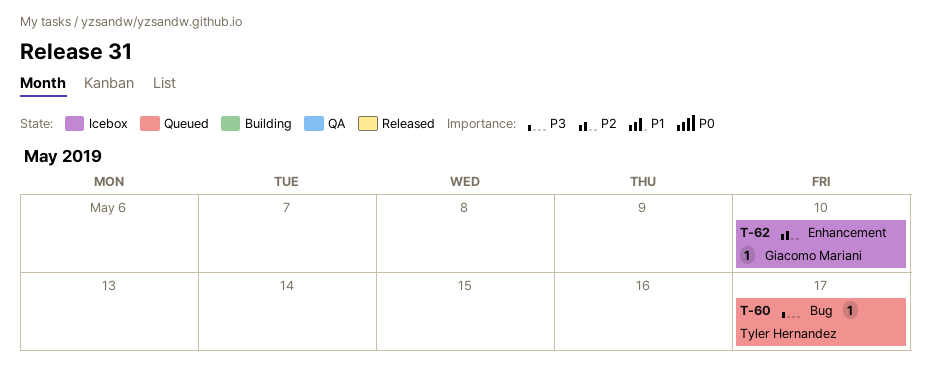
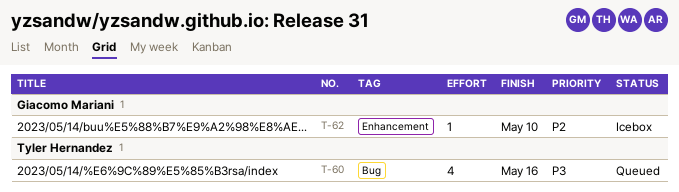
T-60, estimate: 1 -> 4
T-60, due: May 17 -> May 16

